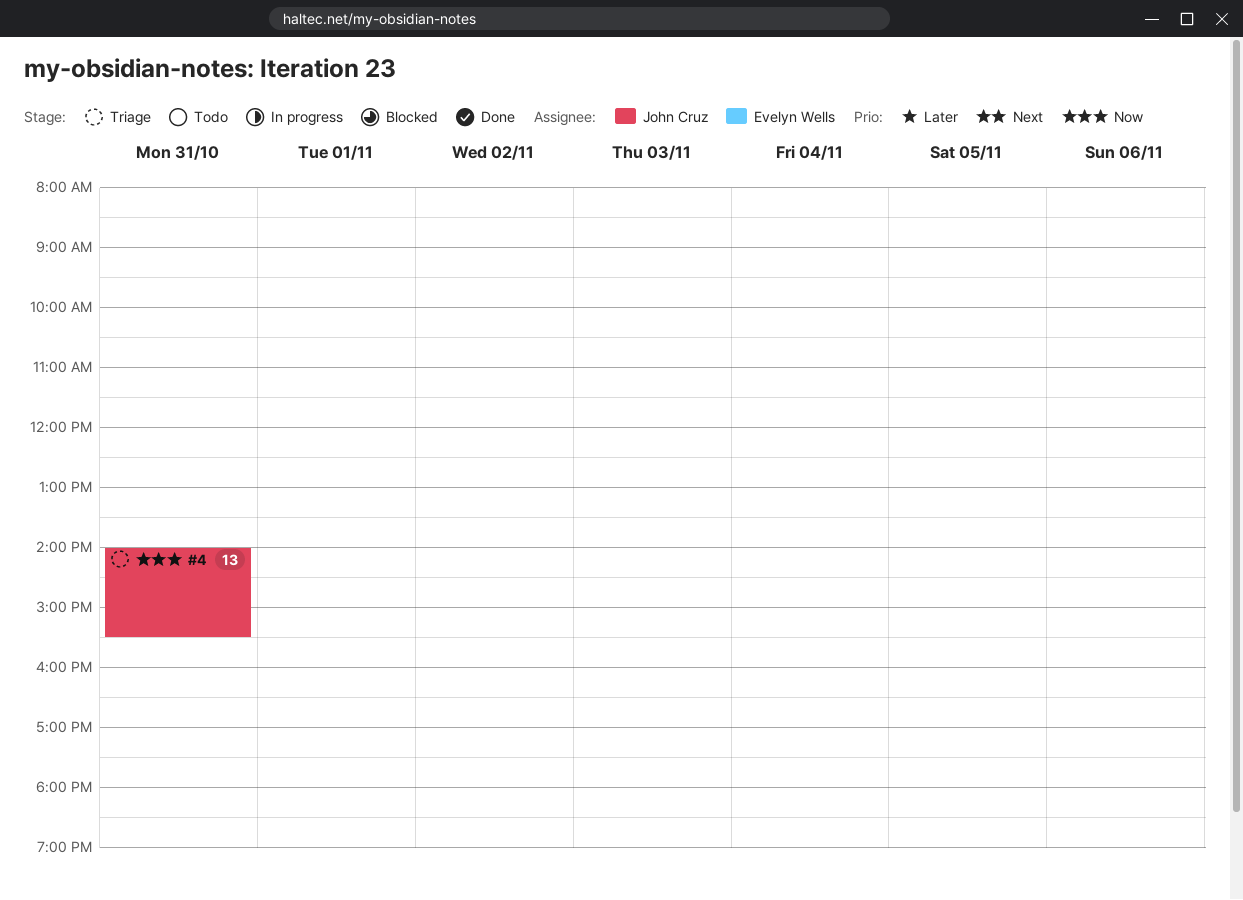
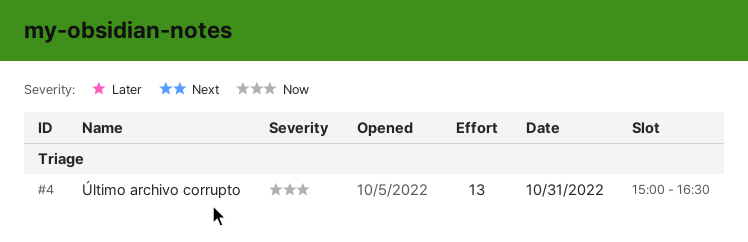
#4, begins: 14:00 -> 15:00
#4, ends: 15:30 -> 16:30

